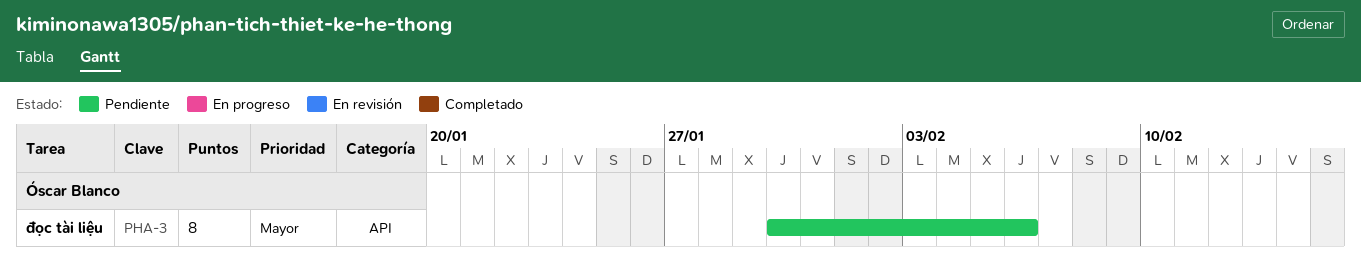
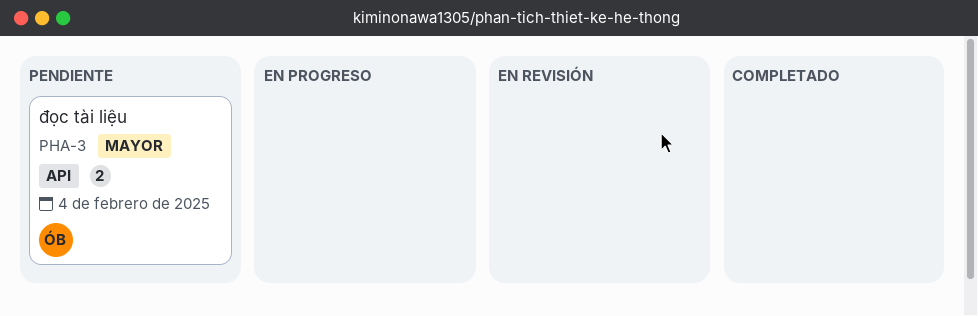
PHA-3, estimate: 8 -> 2
PHA-3, due: Feb 6 -> Feb 4

